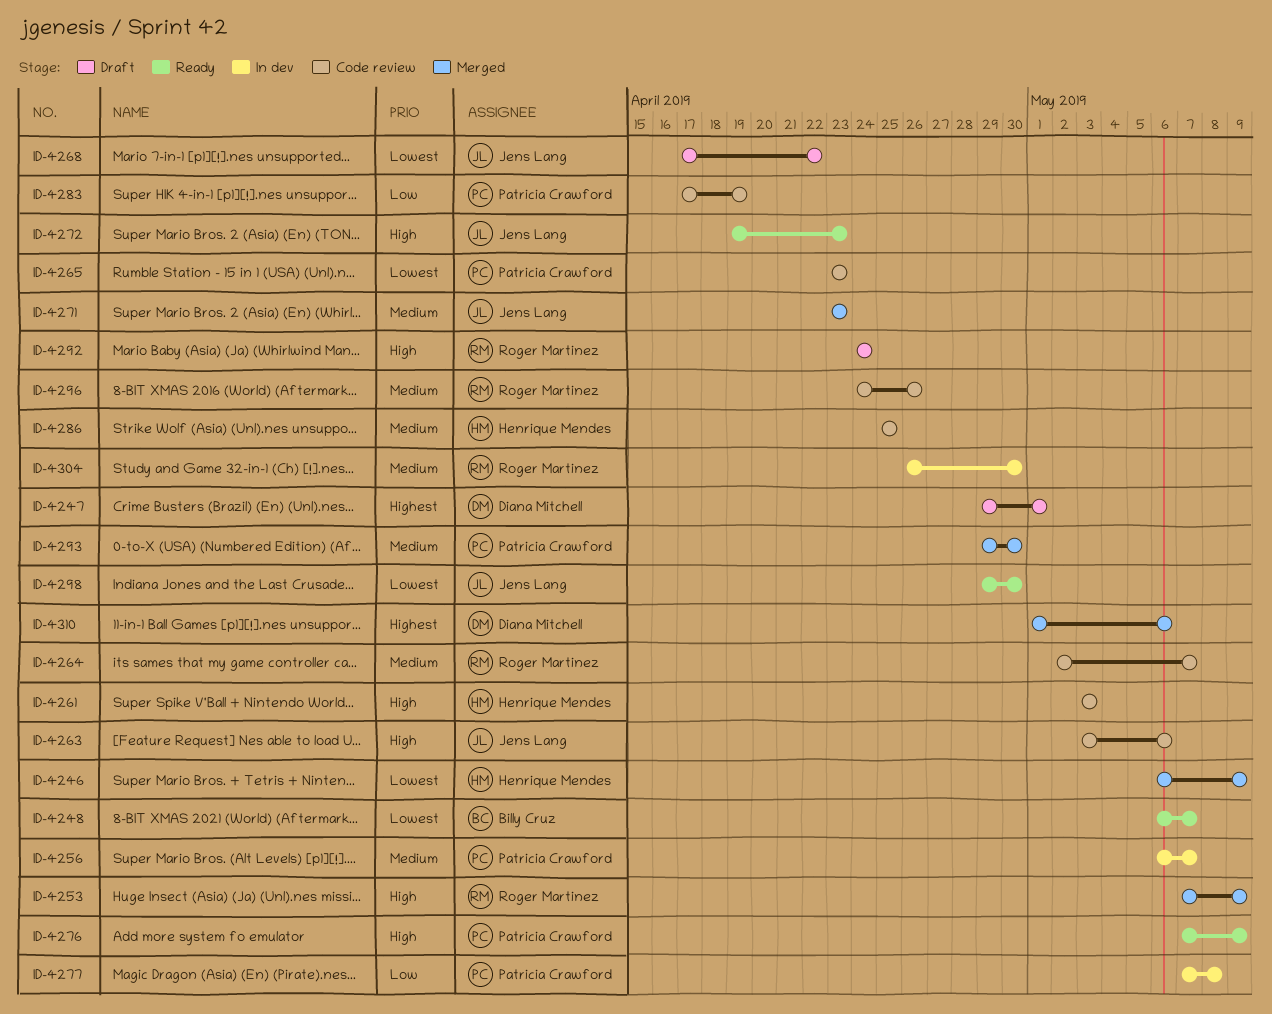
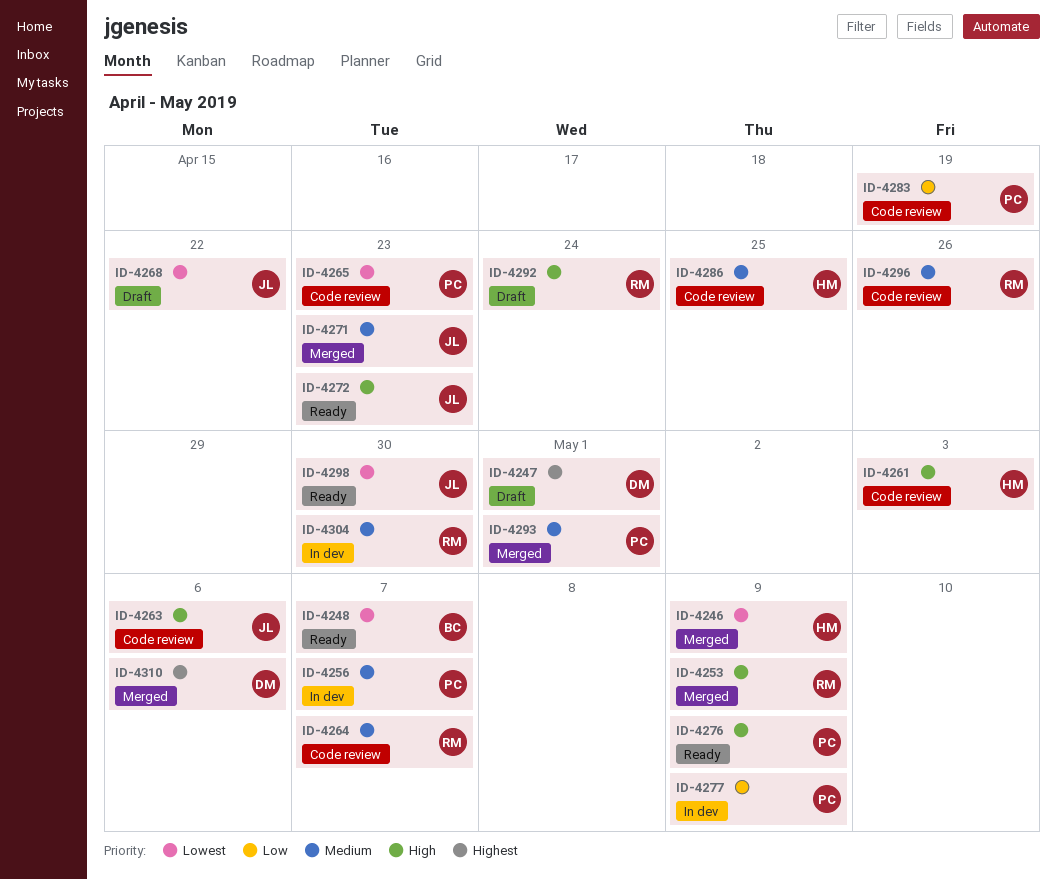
ID-4277, due: May 8 -> May 9
ID-4293, due: Apr 30 -> May 1

